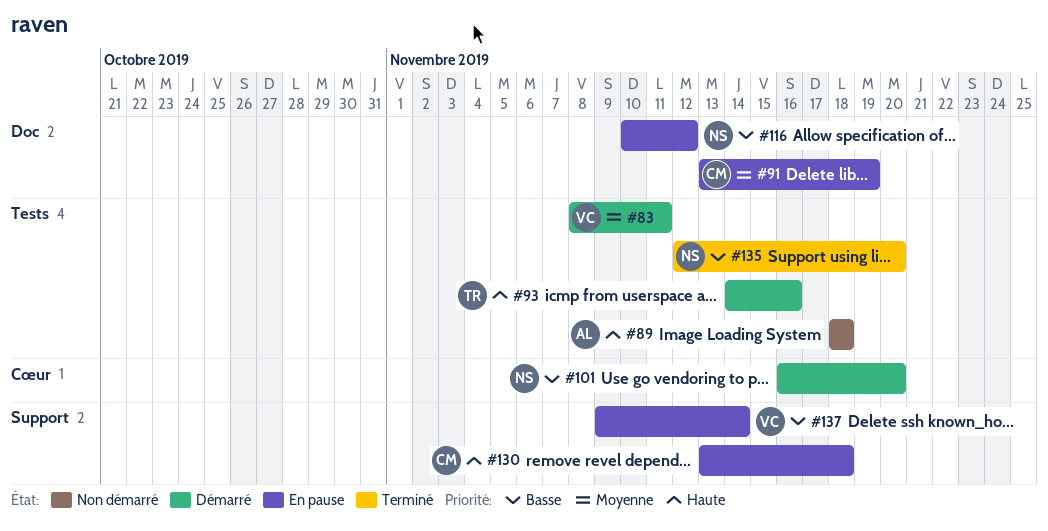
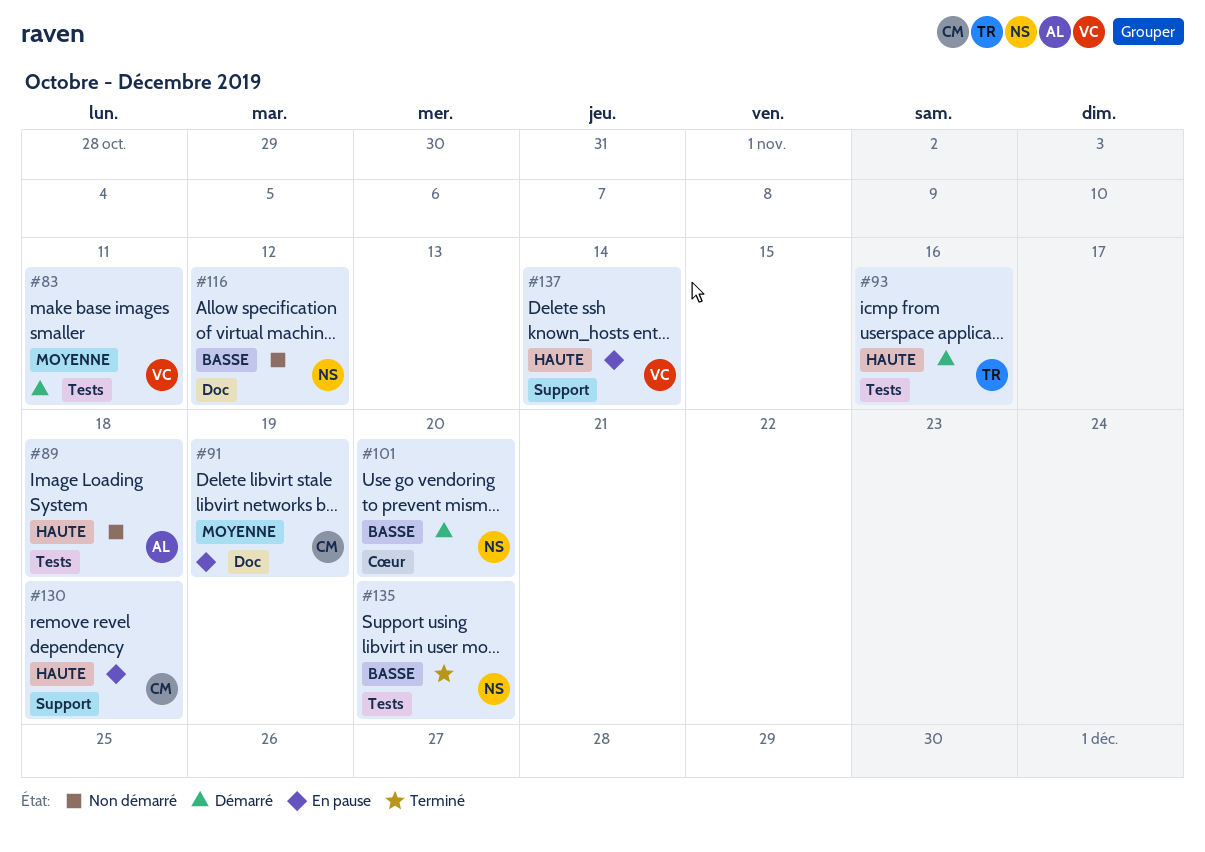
#116, status: En pause -> Non démarré
#137, priority: Basse -> Haute

